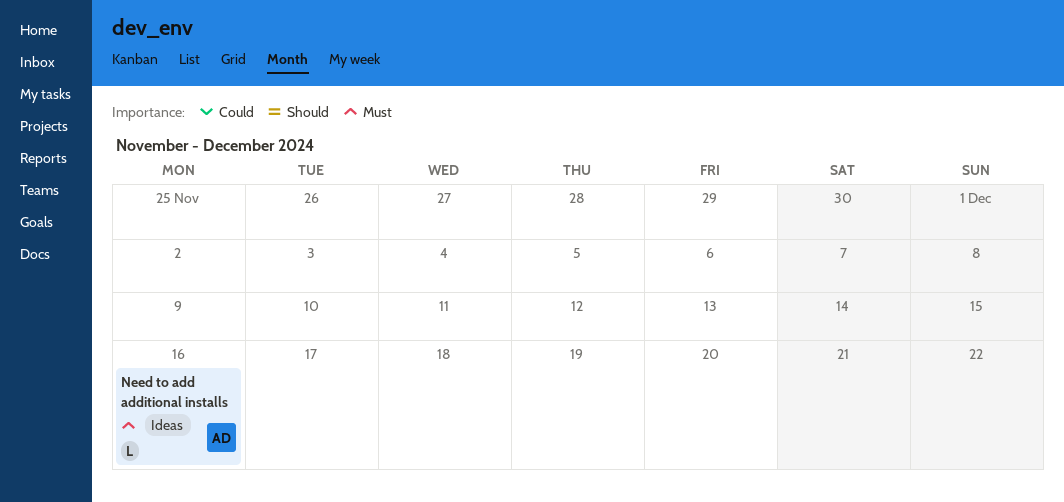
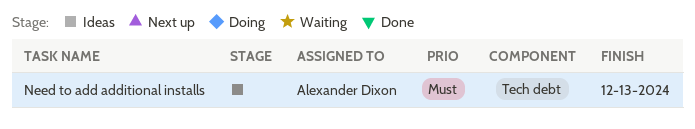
Need to add additional installs, due: Dec 16 -> Dec 13

